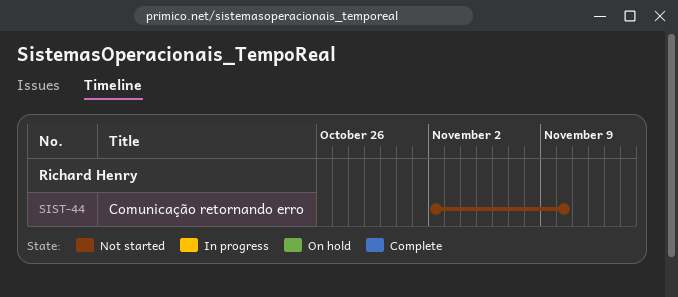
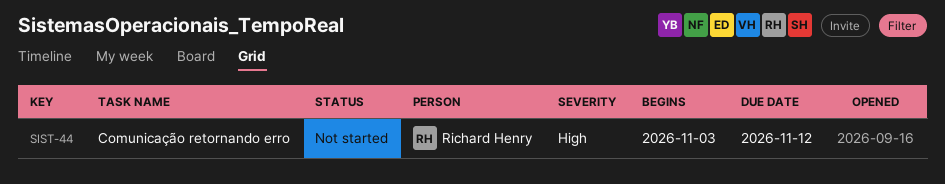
SIST-44, start: Nov 2 -> Nov 3
SIST-44, due: Nov 10 -> Nov 12

